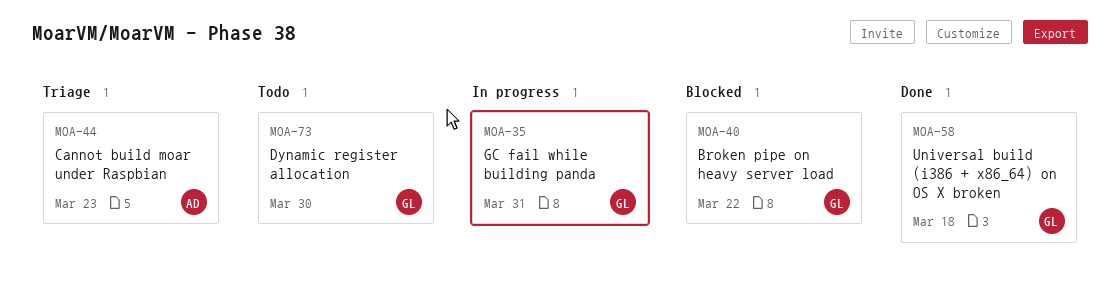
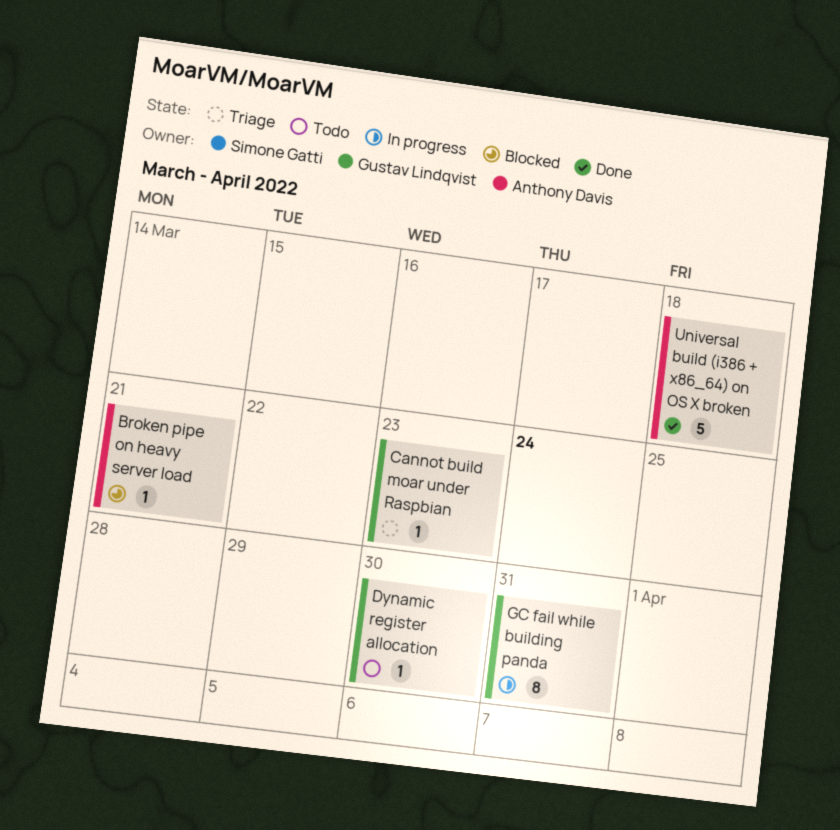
Broken pipe on heavy server load, owner: Gustav Lindqvist -> Anthony Davis
Broken pipe on heavy server load, due: Mar 22 -> Mar 21
Cannot build moar under Raspbian, owner: Anthony Davis -> Gustav Lindqvist
Universal build (i386 + x86_64) on OS X broken, owner: Gustav Lindqvist -> Anthony Davis

